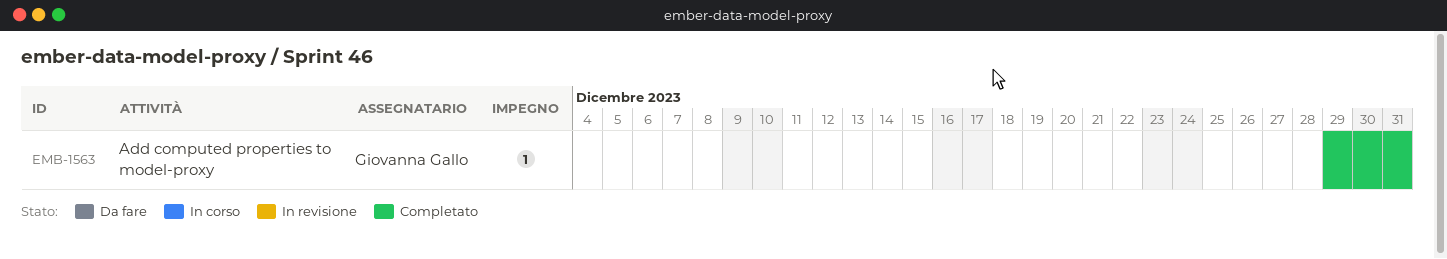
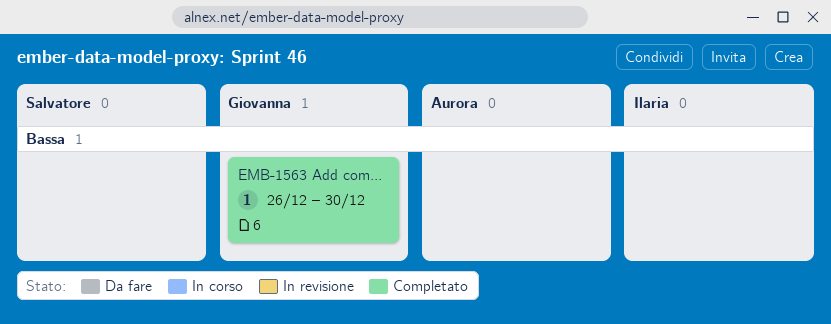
EMB-1563, start: Dec 29 -> Dec 26
EMB-1563, due: Dec 31 -> Dec 30

